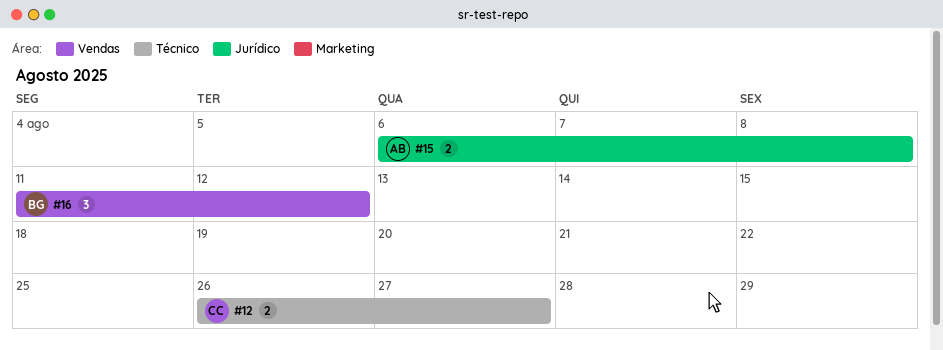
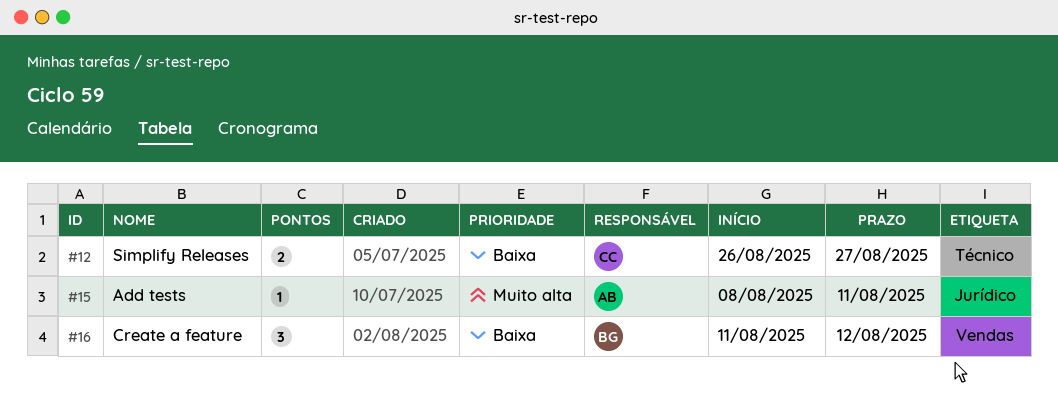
#15, estimate: 2 -> 1
#15, start: Aug 6 -> Aug 8
#15, due: Aug 8 -> Aug 11

